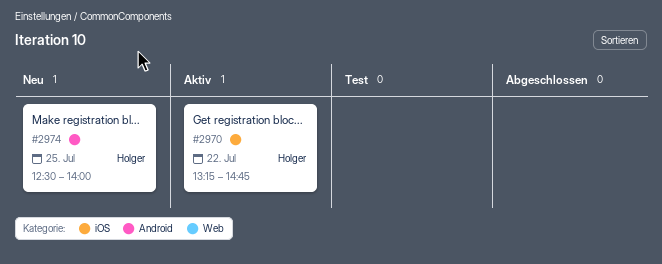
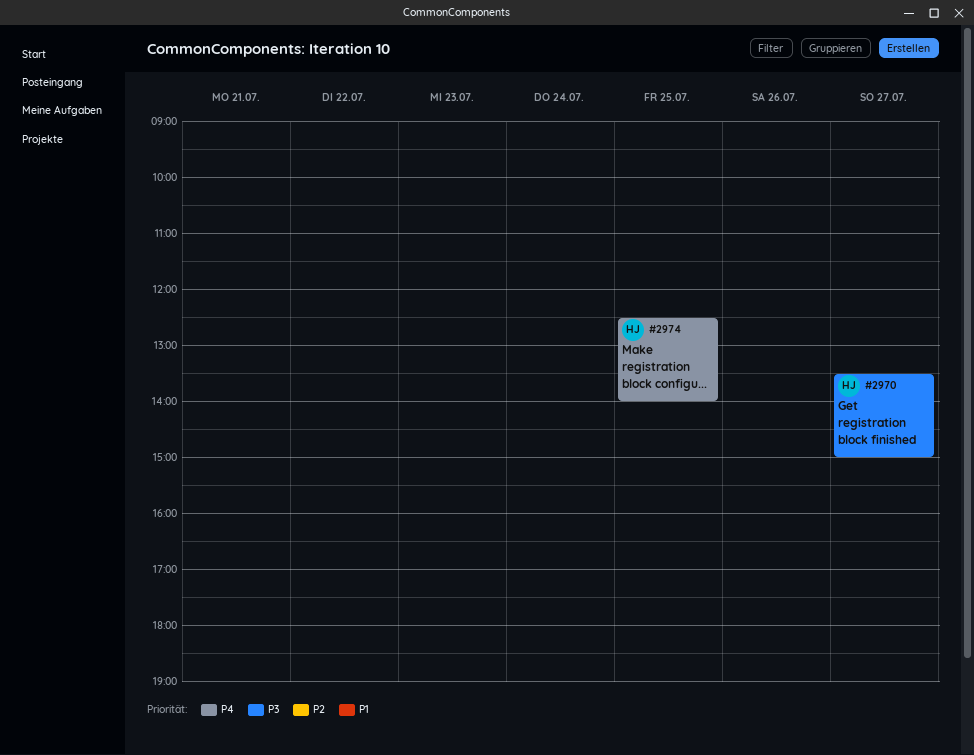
#2970, day: Jul 22 -> Jul 27
#2970, begins: 13:15 -> 13:30
#2970, ends: 14:45 -> 15:00

